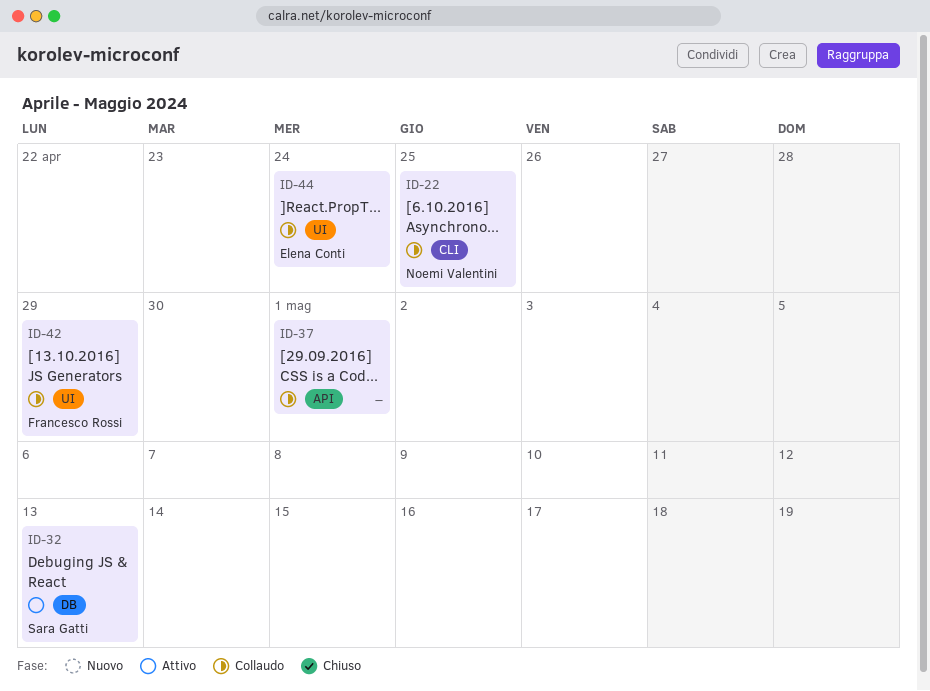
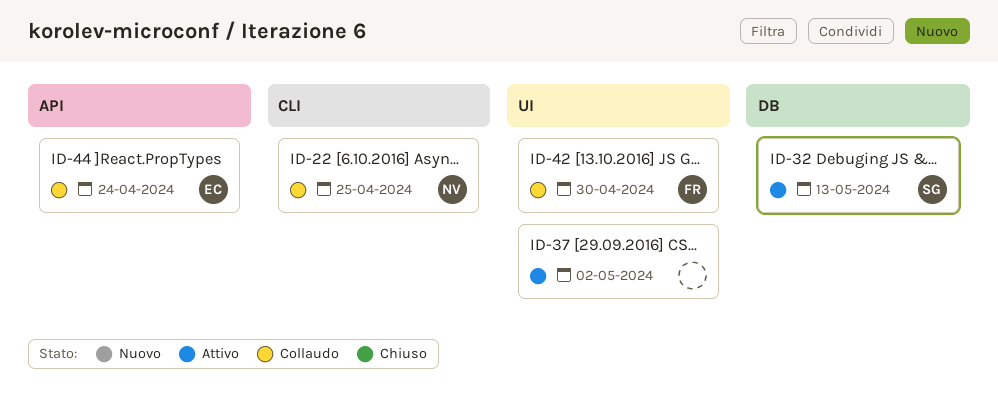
ID-37, status: Collaudo -> Attivo
ID-37, label: API -> UI
ID-37, due: May 1 -> May 2
ID-42, due: Apr 29 -> Apr 30
ID-44, label: UI -> API

